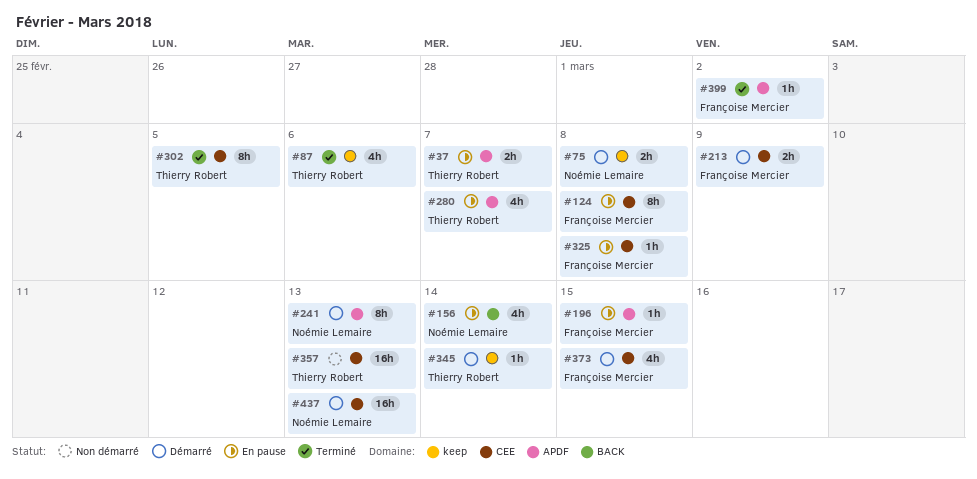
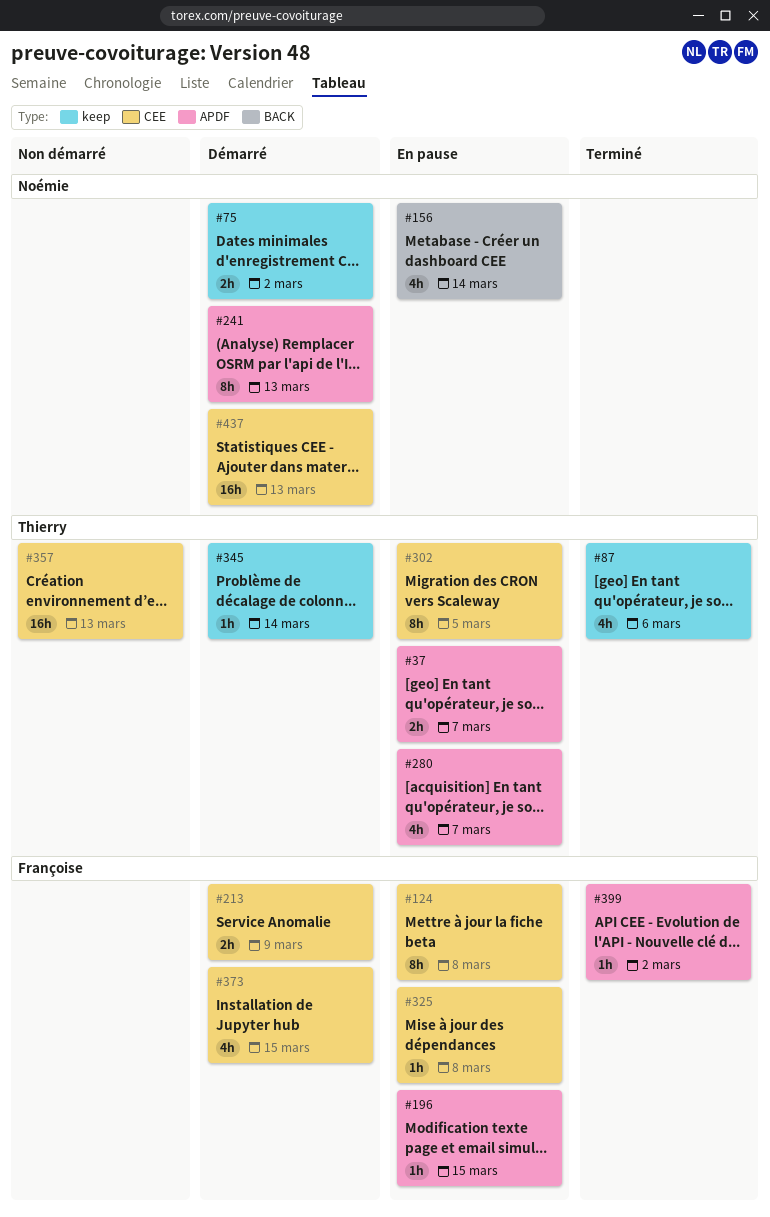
#75, due: Mar 8 -> Mar 2
#302, status: Terminé -> En pause

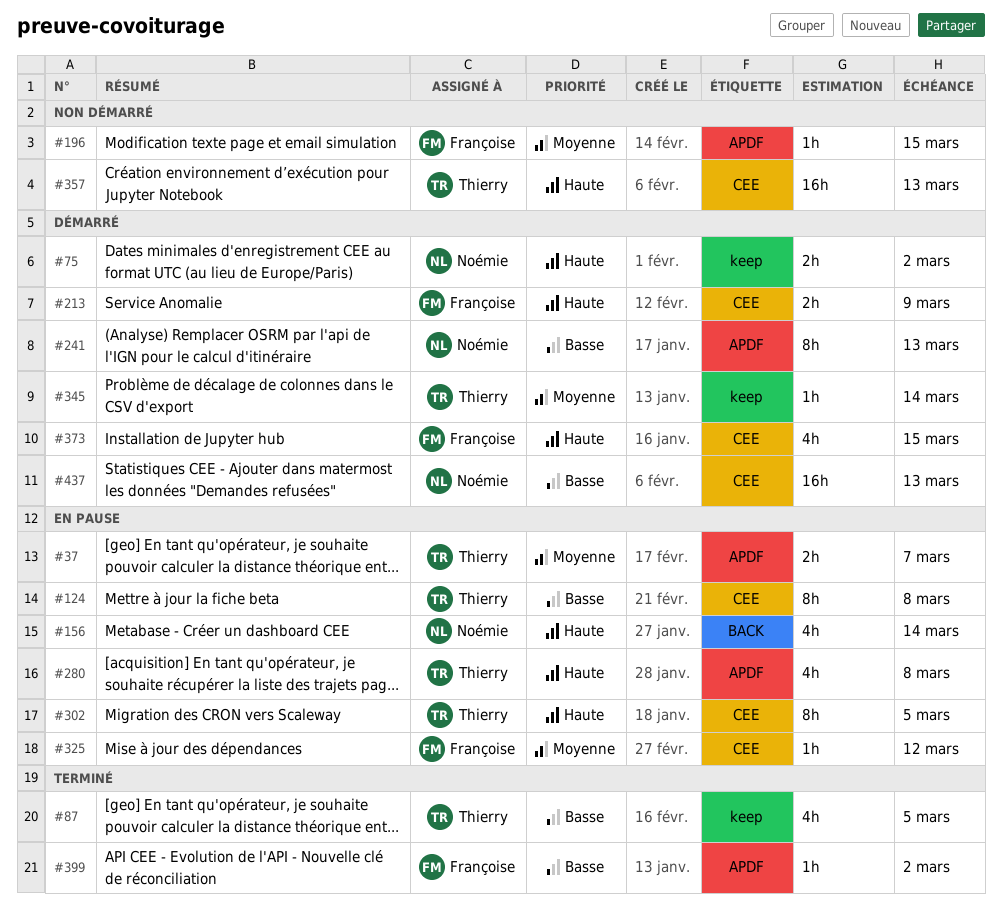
#87, due: Mar 6 -> Mar 5
#124, owner: Françoise -> Thierry
#196, status: En pause -> Non démarré
#280, due: Mar 7 -> Mar 8
#325, due: Mar 8 -> Mar 12

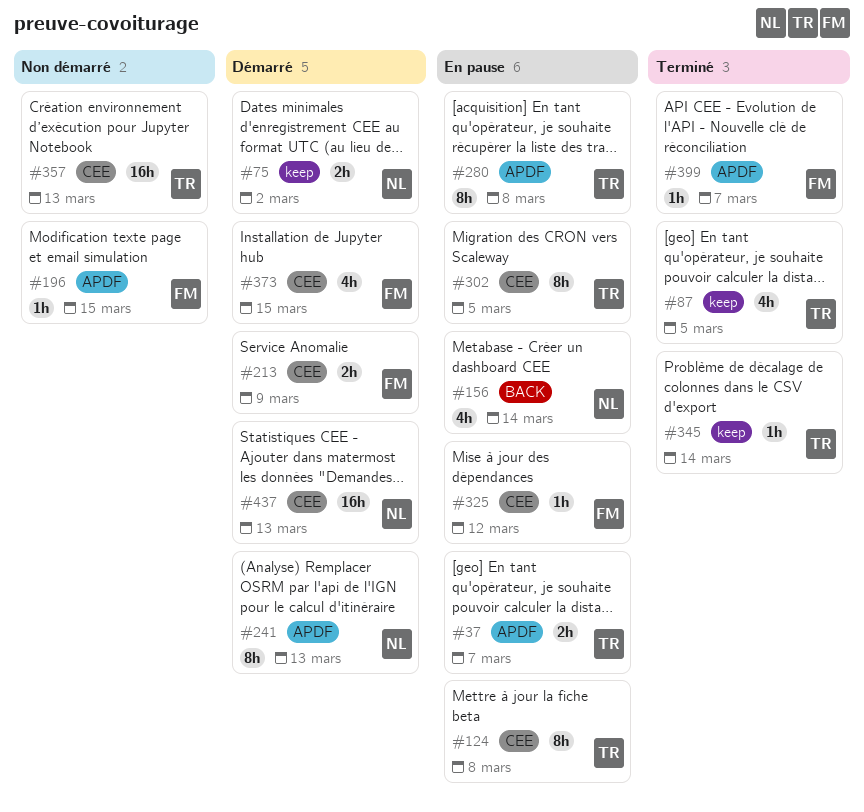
#280, estimate: 4h -> 8h
#345, status: Démarré -> Terminé
#399, due: Mar 2 -> Mar 7

